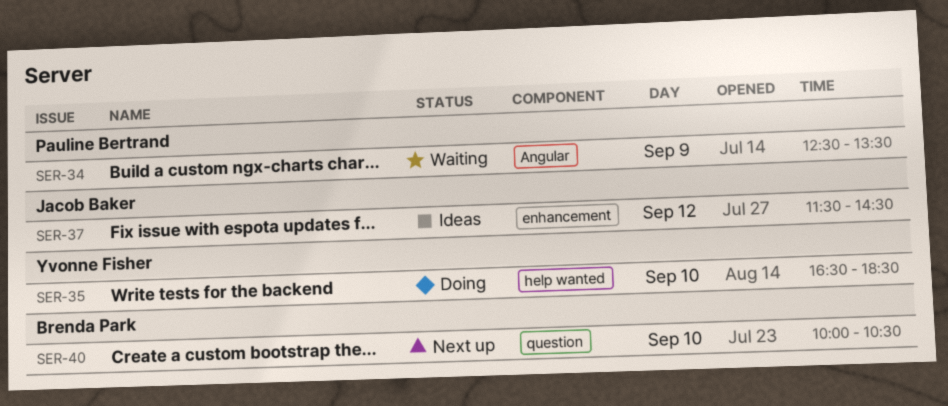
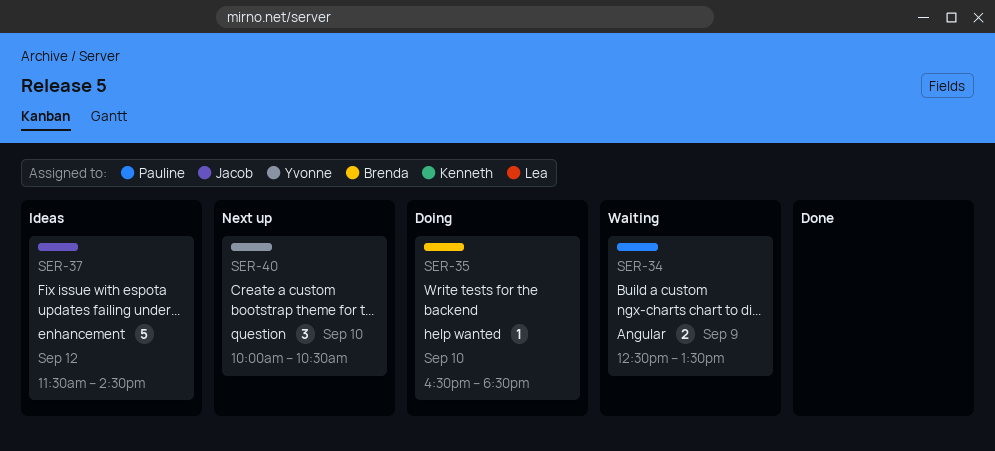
SER-35, owner: Yvonne Fisher -> Brenda Park
SER-40, owner: Brenda Park -> Yvonne Fisher

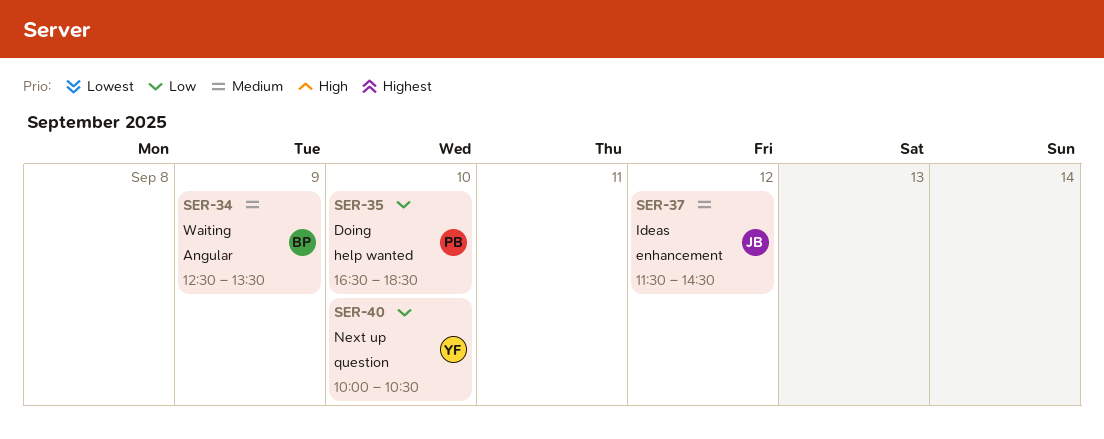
SER-34, owner: Pauline -> Brenda
SER-35, owner: Brenda -> Pauline

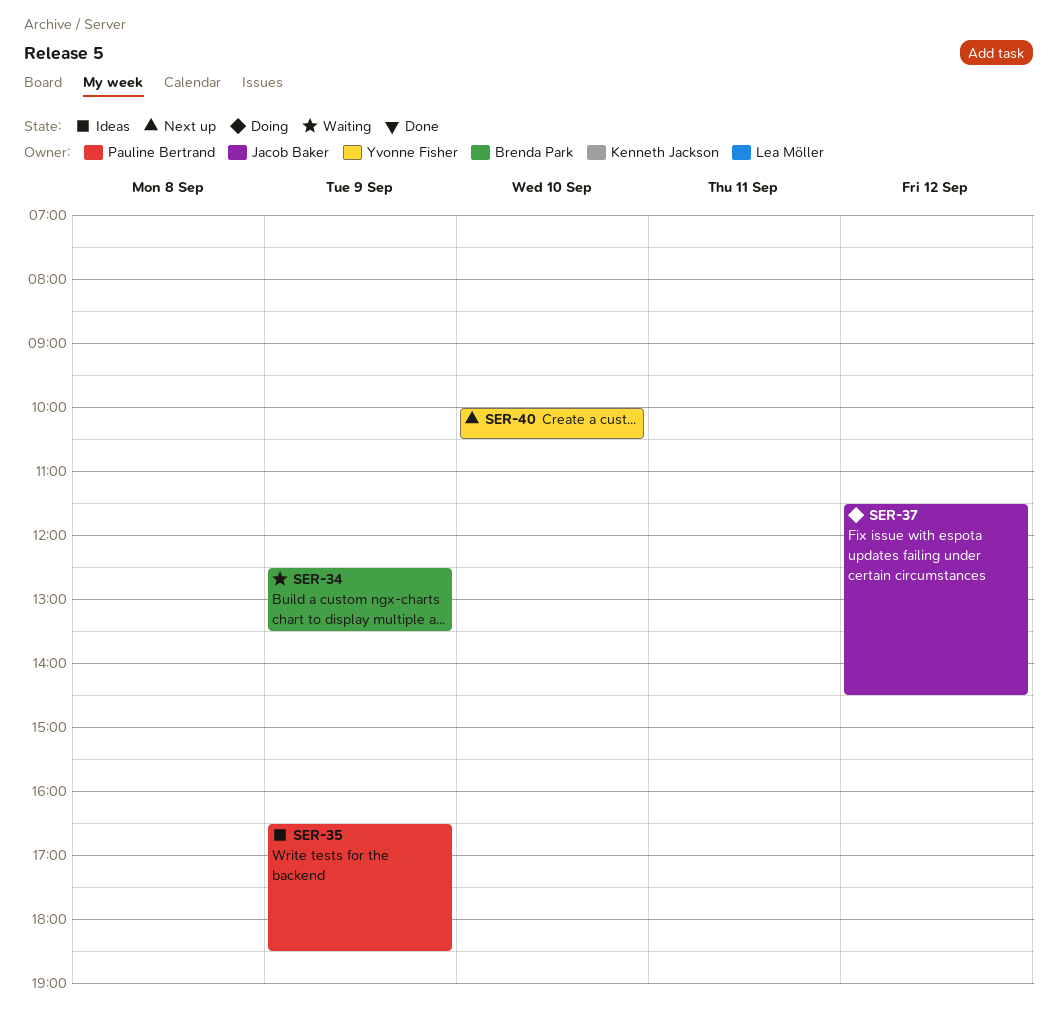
SER-35, status: Doing -> Ideas
SER-35, day: Sep 10 -> Sep 9
SER-37, status: Ideas -> Doing

